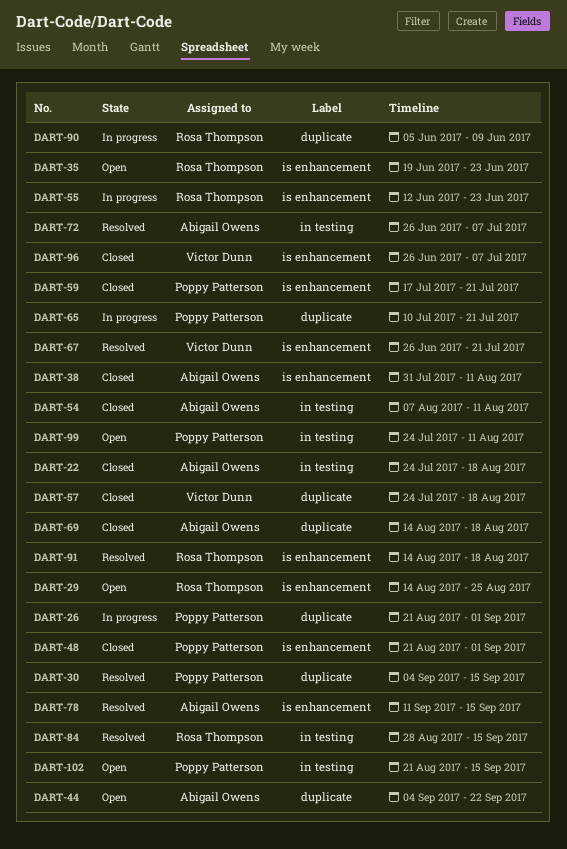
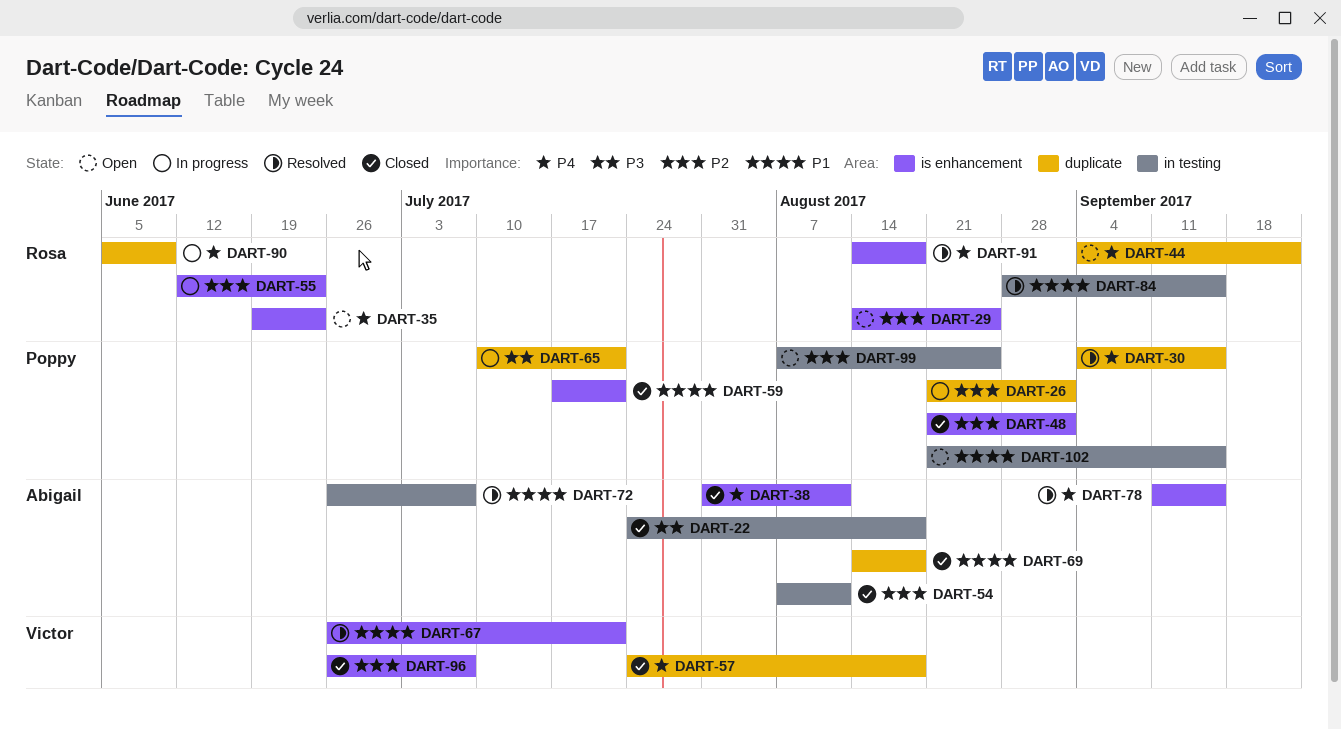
DART-44, owner: Abigail Owens -> Rosa Thompson
DART-99, start: Jul 24 -> Aug 7
DART-99, due: Aug 11 -> Aug 25

